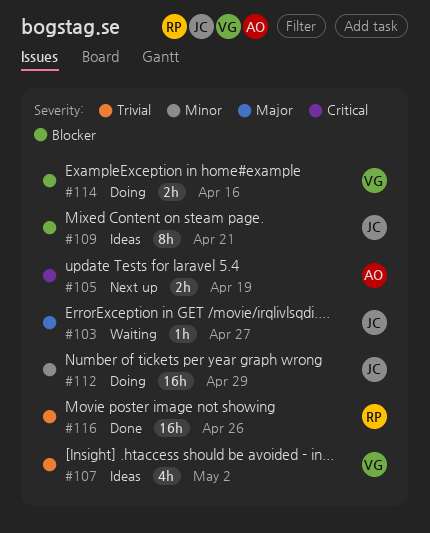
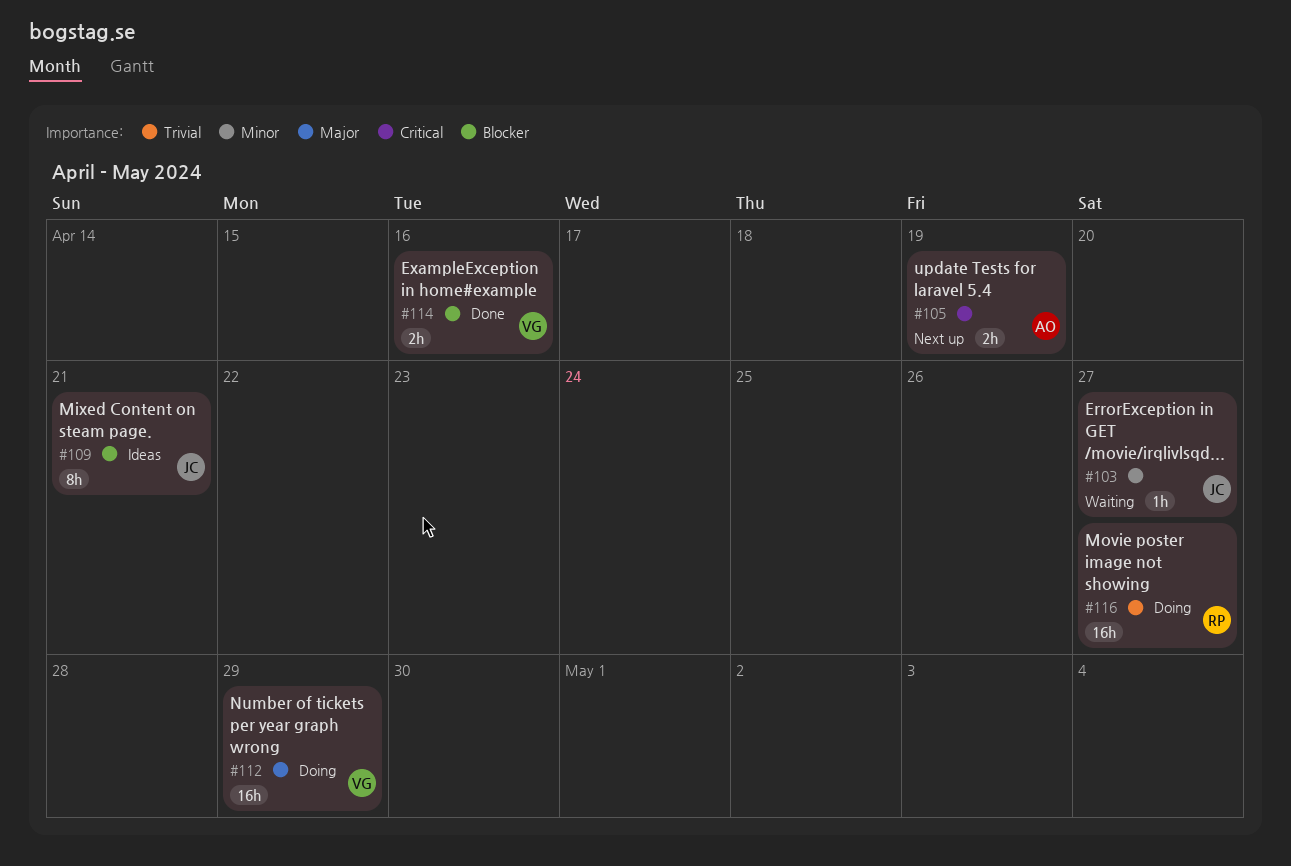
#103, priority: Major -> Minor
#107: present -> none
#112, owner: JC -> VG
#112, priority: Minor -> Major
#114, status: Doing -> Done
#116, status: Done -> Doing
#116, due: Apr 26 -> Apr 27

